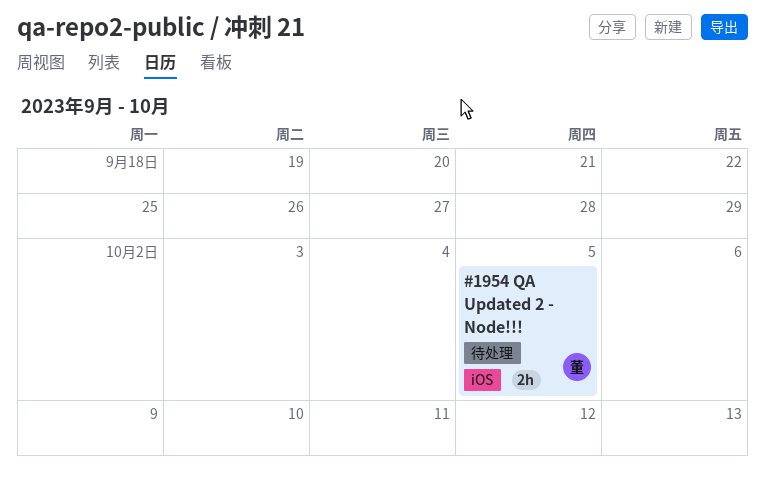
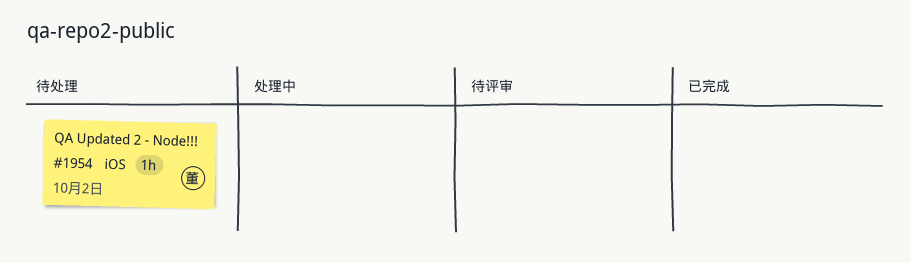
#1954, estimate: 2h -> 1h
#1954, due: Oct 5 -> Oct 2

